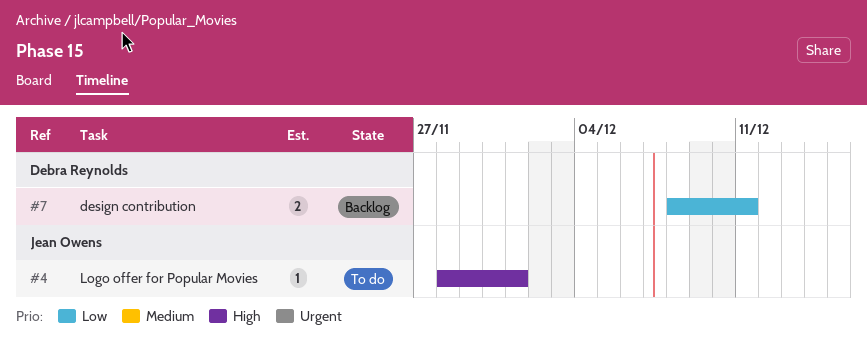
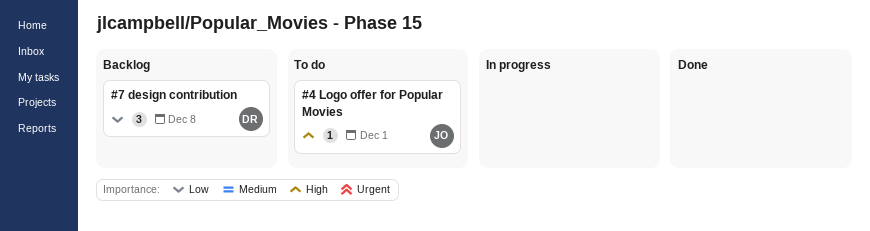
#7, estimate: 2 -> 3
#7, due: Dec 11 -> Dec 8

